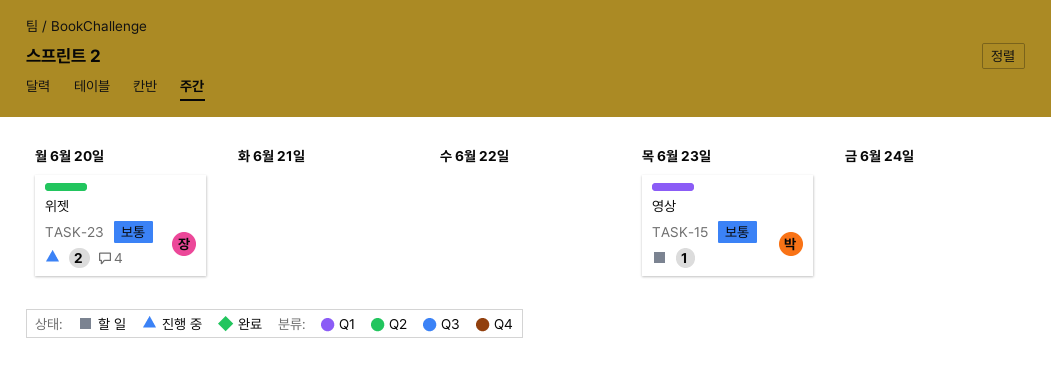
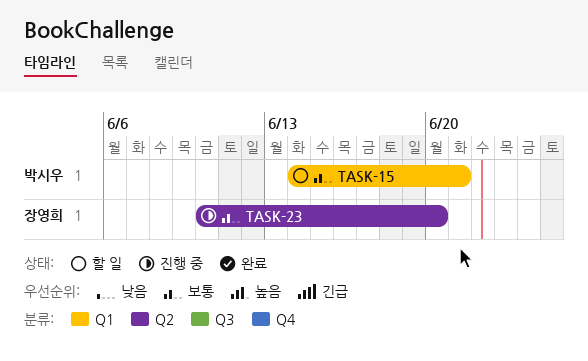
TASK-15, due: Jun 23 -> Jun 21

